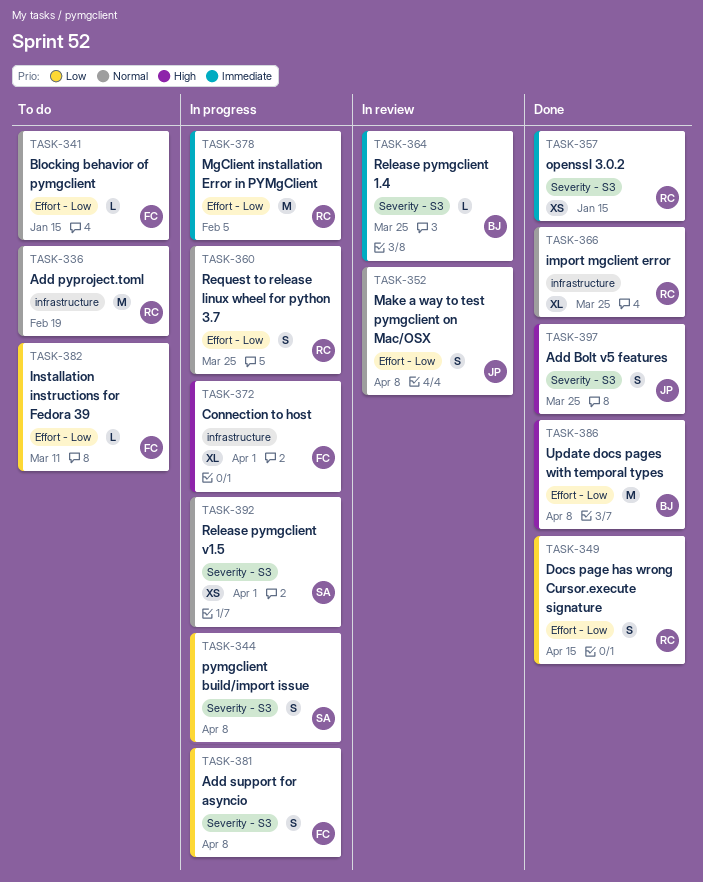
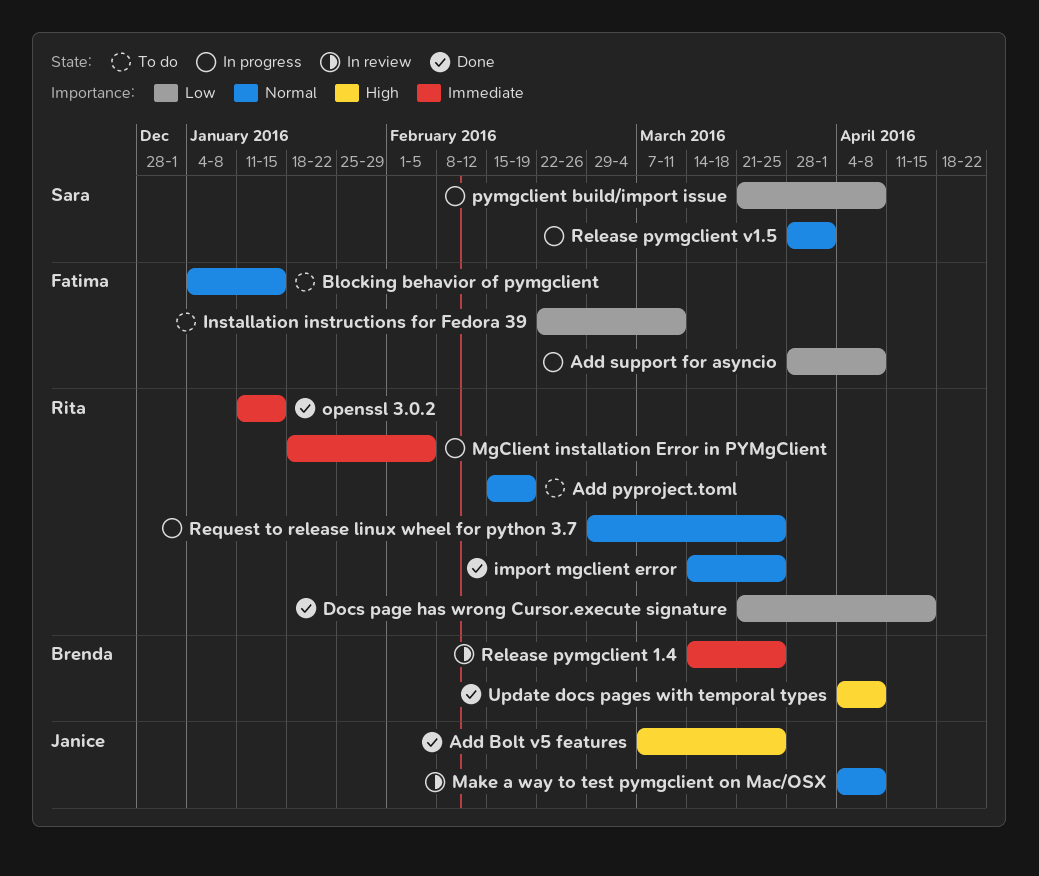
Connection to host: present -> none

